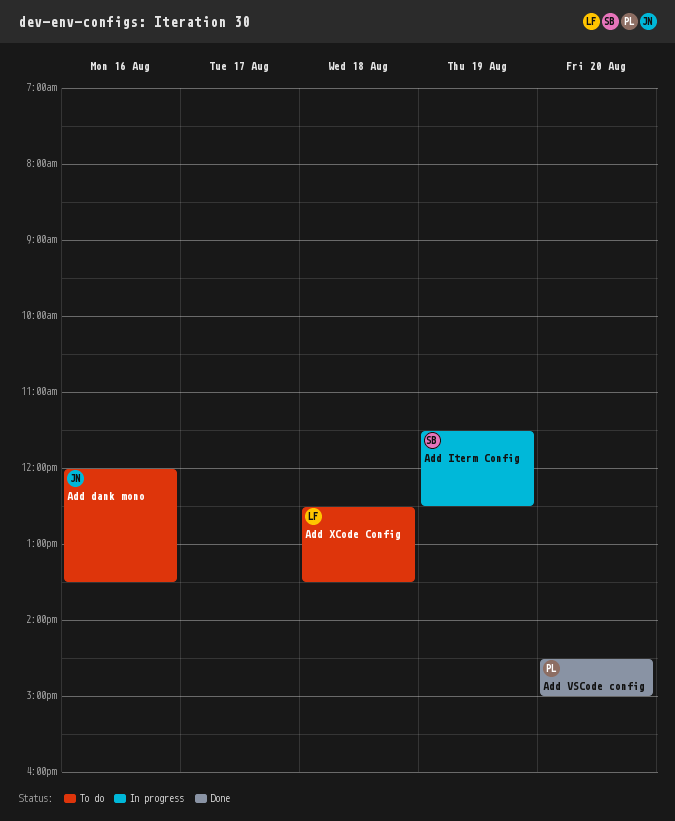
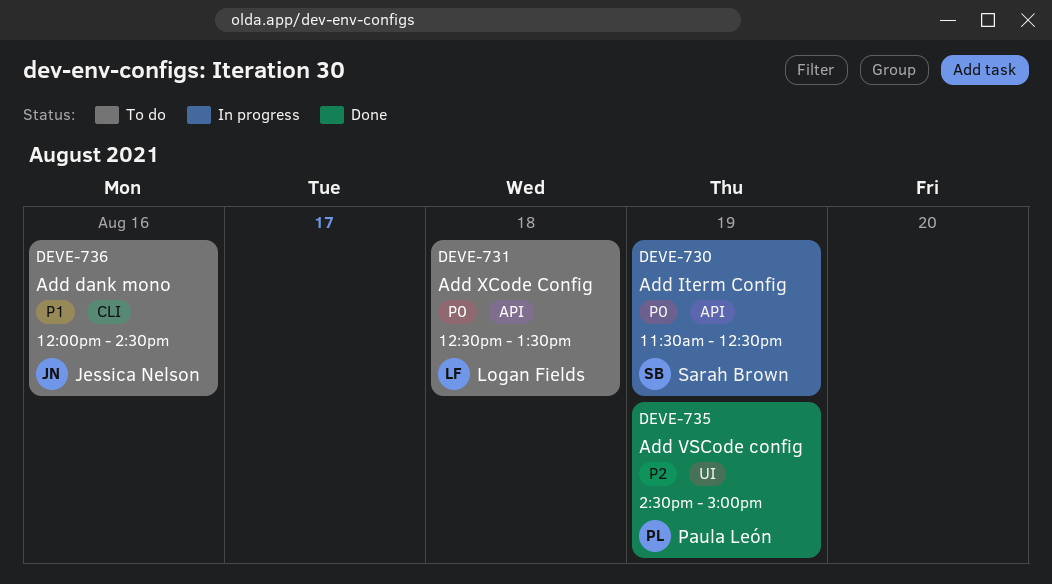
Add dank mono, ends: 13:30 -> 14:30
Add VSCode config, day: Aug 20 -> Aug 19

